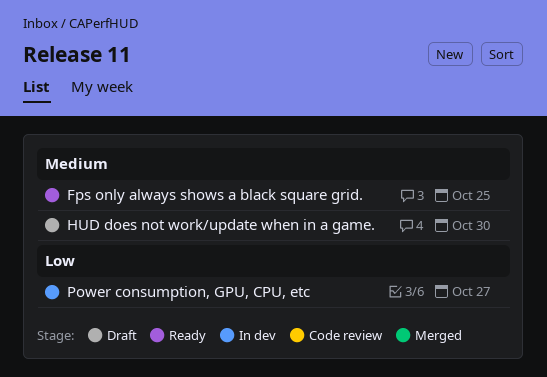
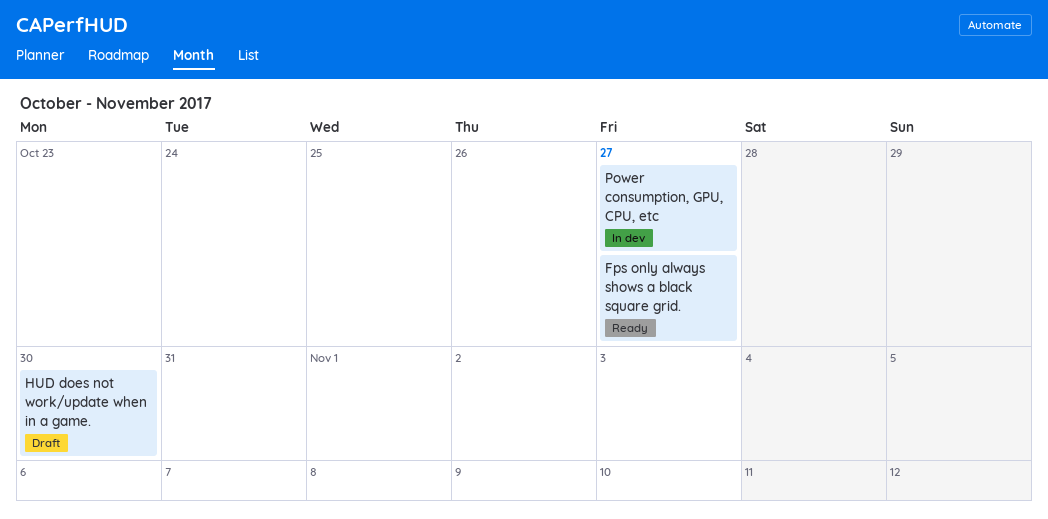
Fps only always shows a black square grid., due: Oct 25 -> Oct 27

